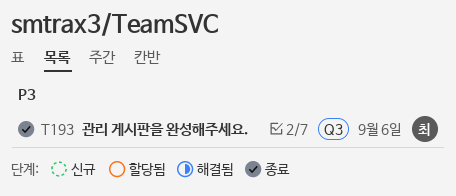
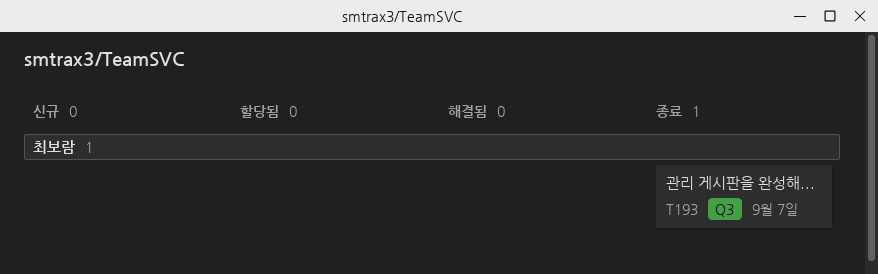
T193, due: Sep 6 -> Sep 7

